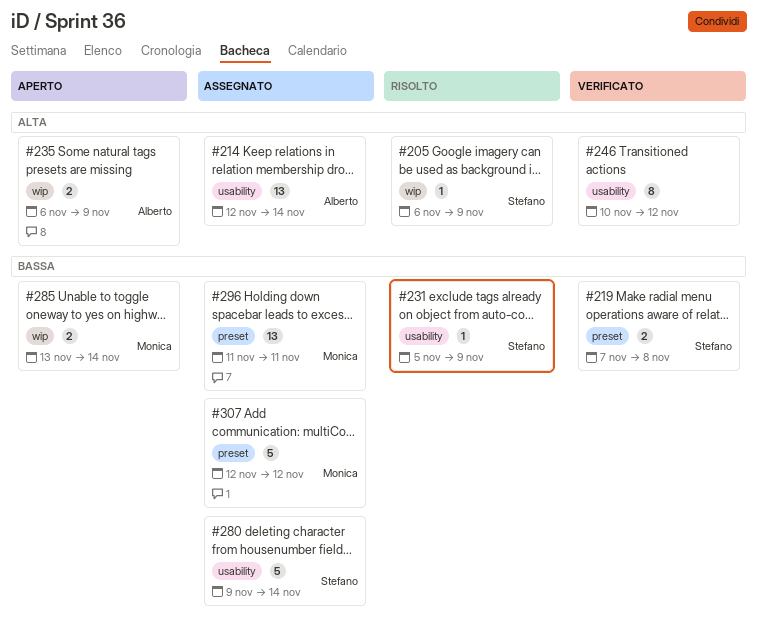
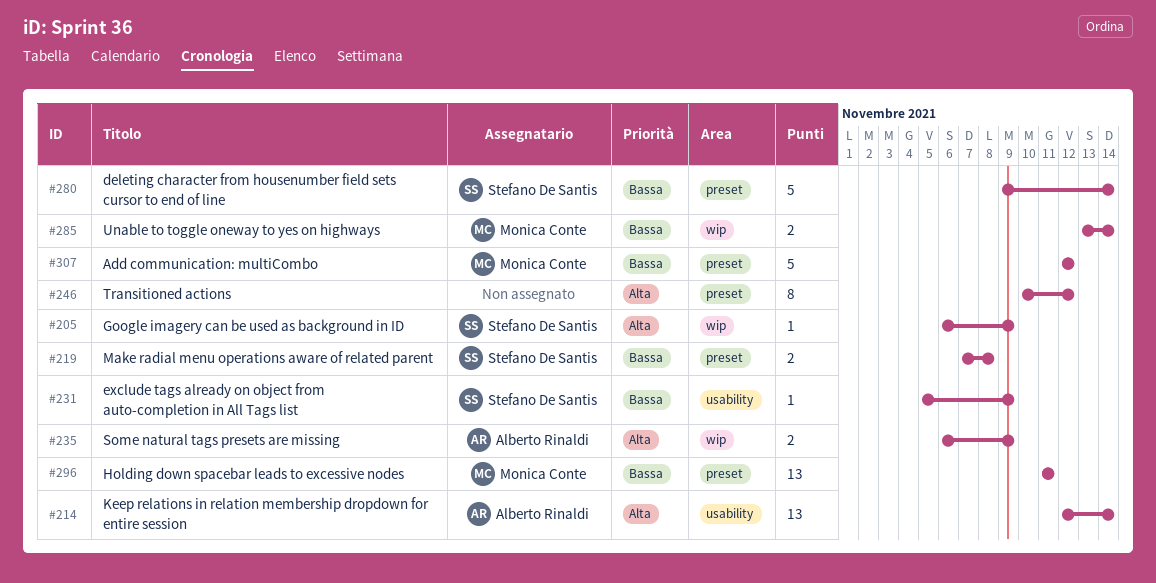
#246, label: usability -> preset
#280, label: usability -> preset

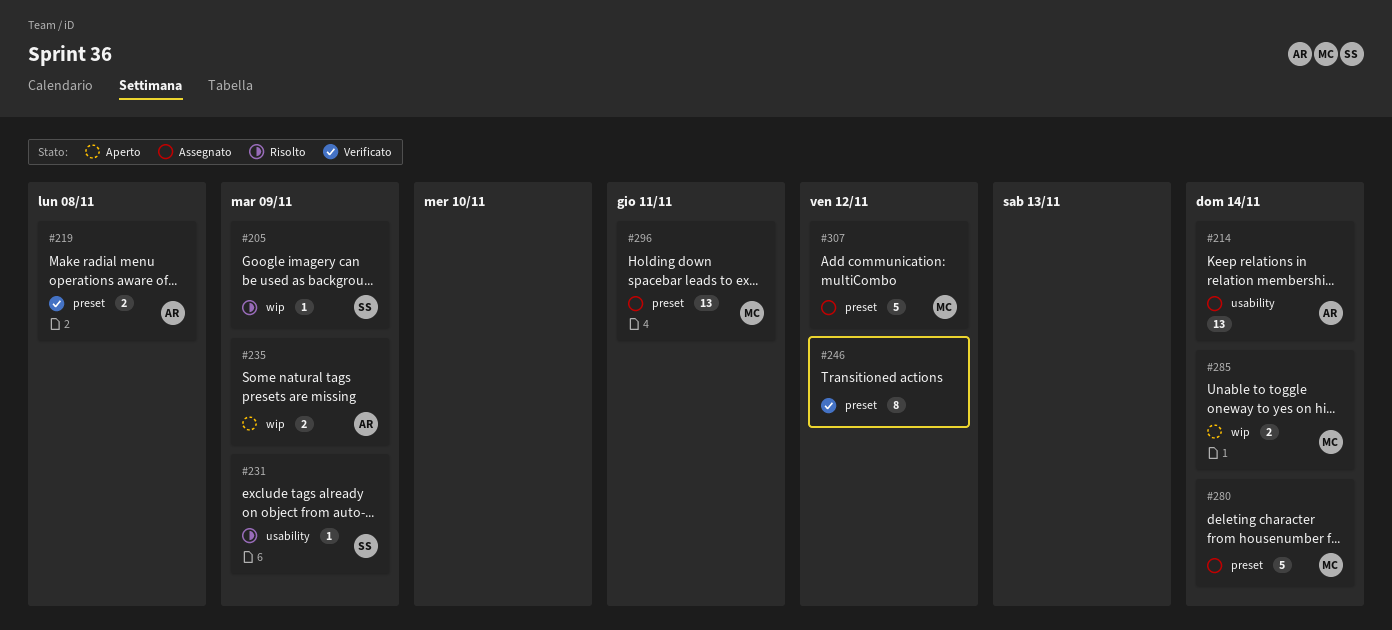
#219, owner: Stefano De Santis -> Alberto Rinaldi
#280, owner: Stefano De Santis -> Monica Conte

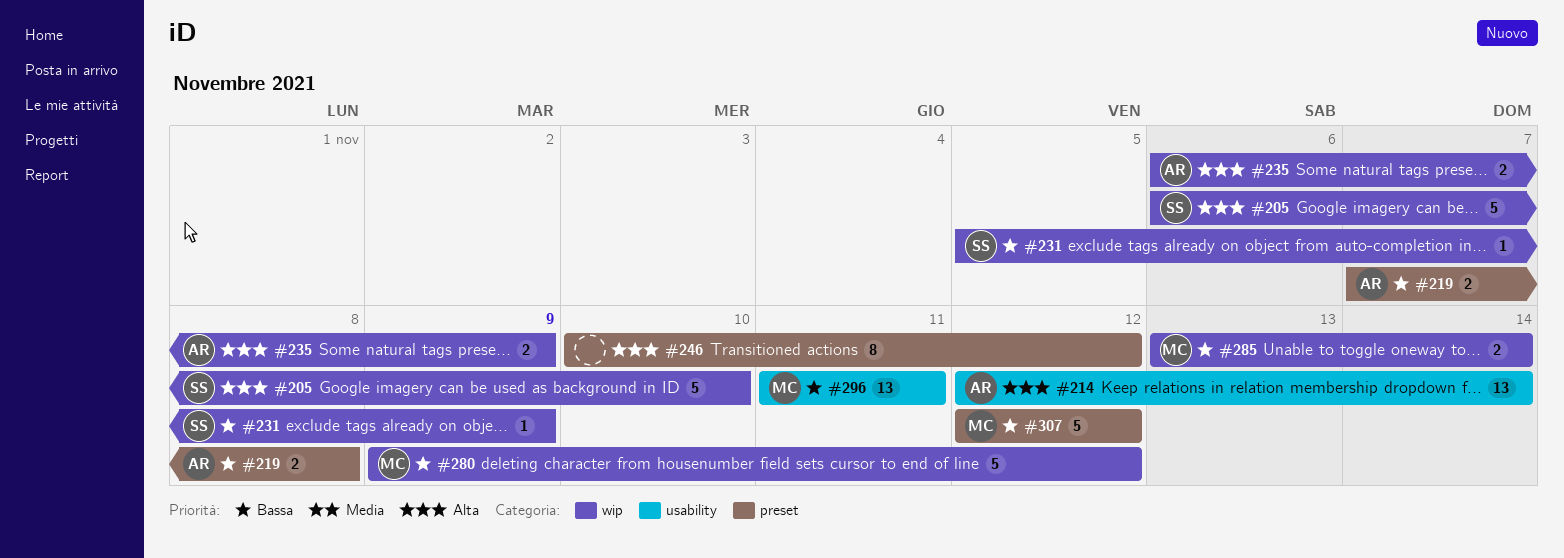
#205, estimate: 1 -> 5
#205, due: Nov 9 -> Nov 10
#231, label: usability -> wip
#280, label: preset -> wip
#280, due: Nov 14 -> Nov 12
#296, label: preset -> usability

